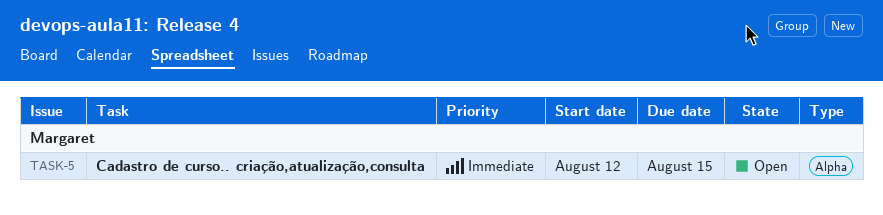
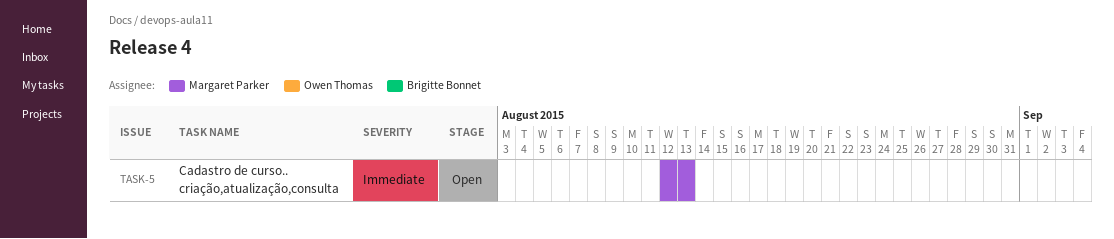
TASK-5, due: Aug 15 -> Aug 13

